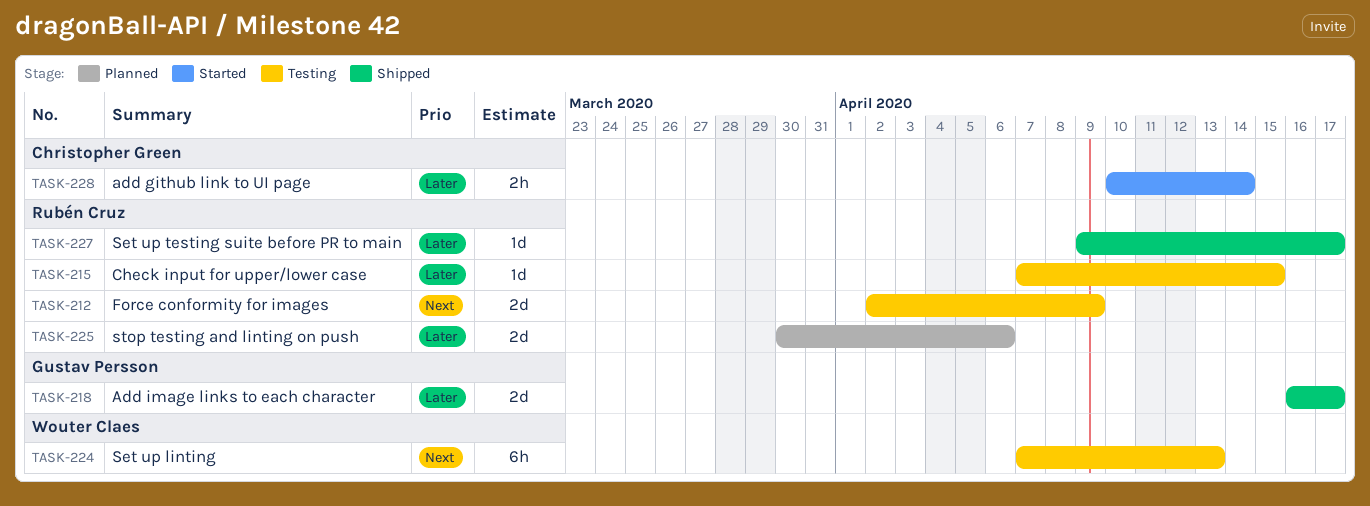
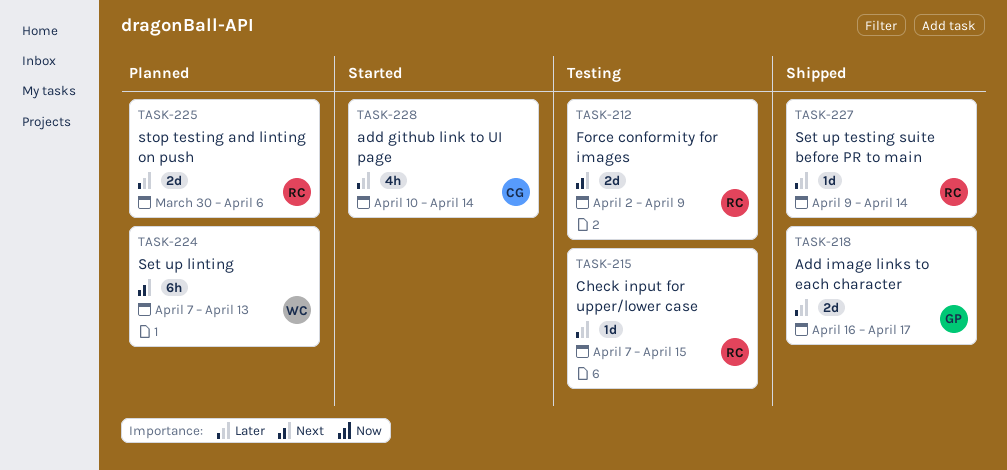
TASK-224, status: Testing -> Planned
TASK-227, due: Apr 17 -> Apr 14
TASK-228, estimate: 2h -> 4h

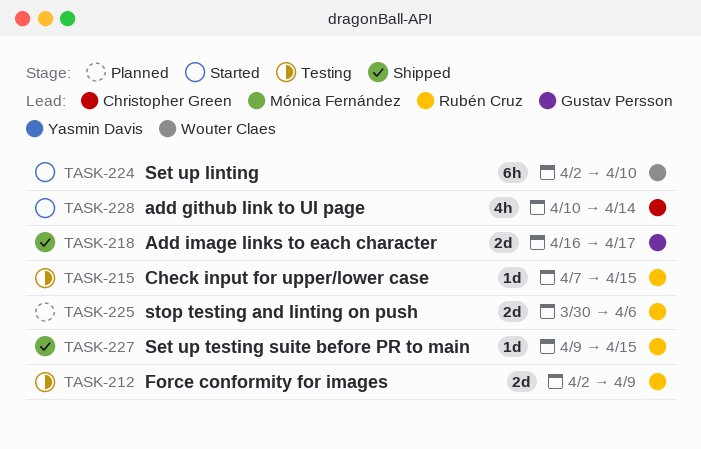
TASK-224, status: Planned -> Started
TASK-224, start: Apr 7 -> Apr 2
TASK-224, due: Apr 13 -> Apr 10
TASK-227, due: Apr 14 -> Apr 15

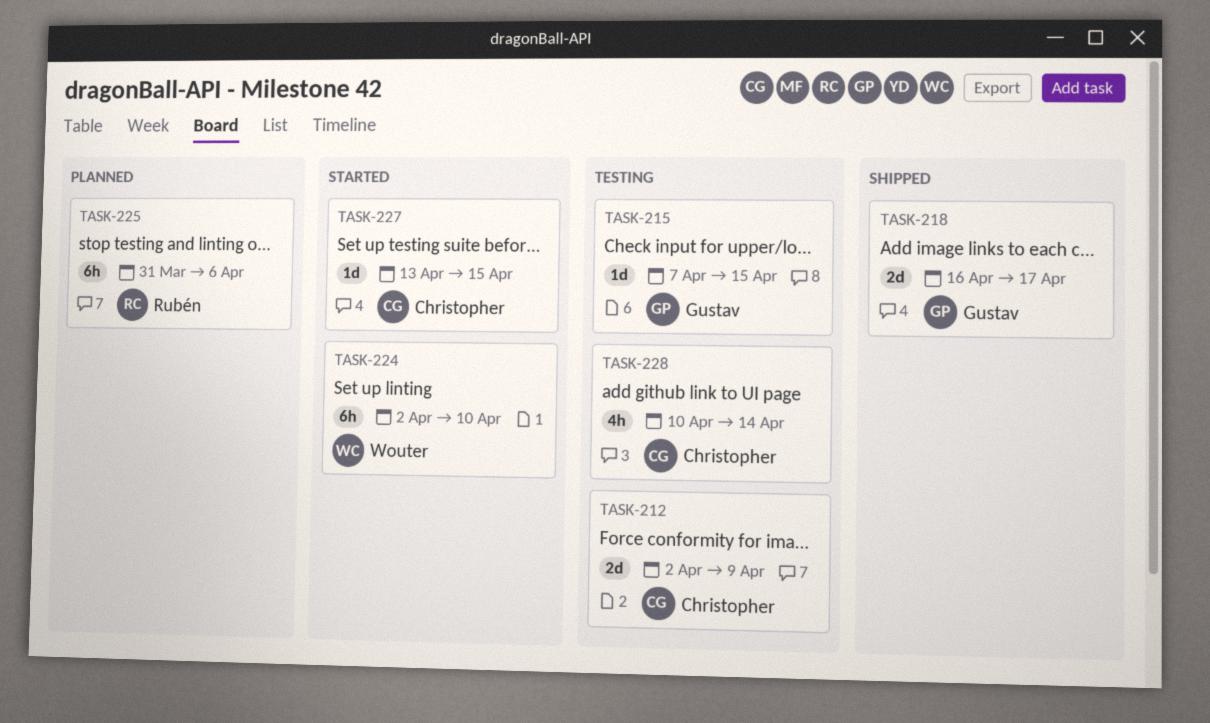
TASK-212, owner: Rubén Cruz -> Christopher Green
TASK-215, owner: Rubén Cruz -> Gustav Persson
TASK-225, estimate: 2d -> 6h
TASK-225, start: Mar 30 -> Mar 31
TASK-227, status: Shipped -> Started
TASK-227, owner: Rubén Cruz -> Christopher Green
TASK-227, start: Apr 9 -> Apr 13
TASK-228, status: Started -> Testing

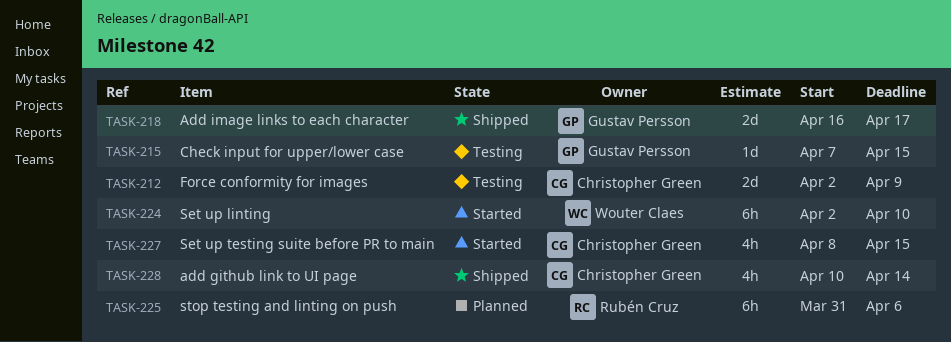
TASK-227, estimate: 1d -> 4h
TASK-227, start: Apr 13 -> Apr 8
TASK-228, status: Testing -> Shipped

